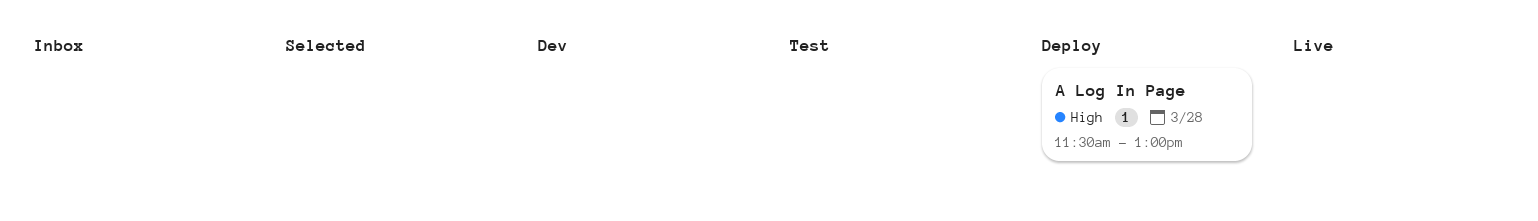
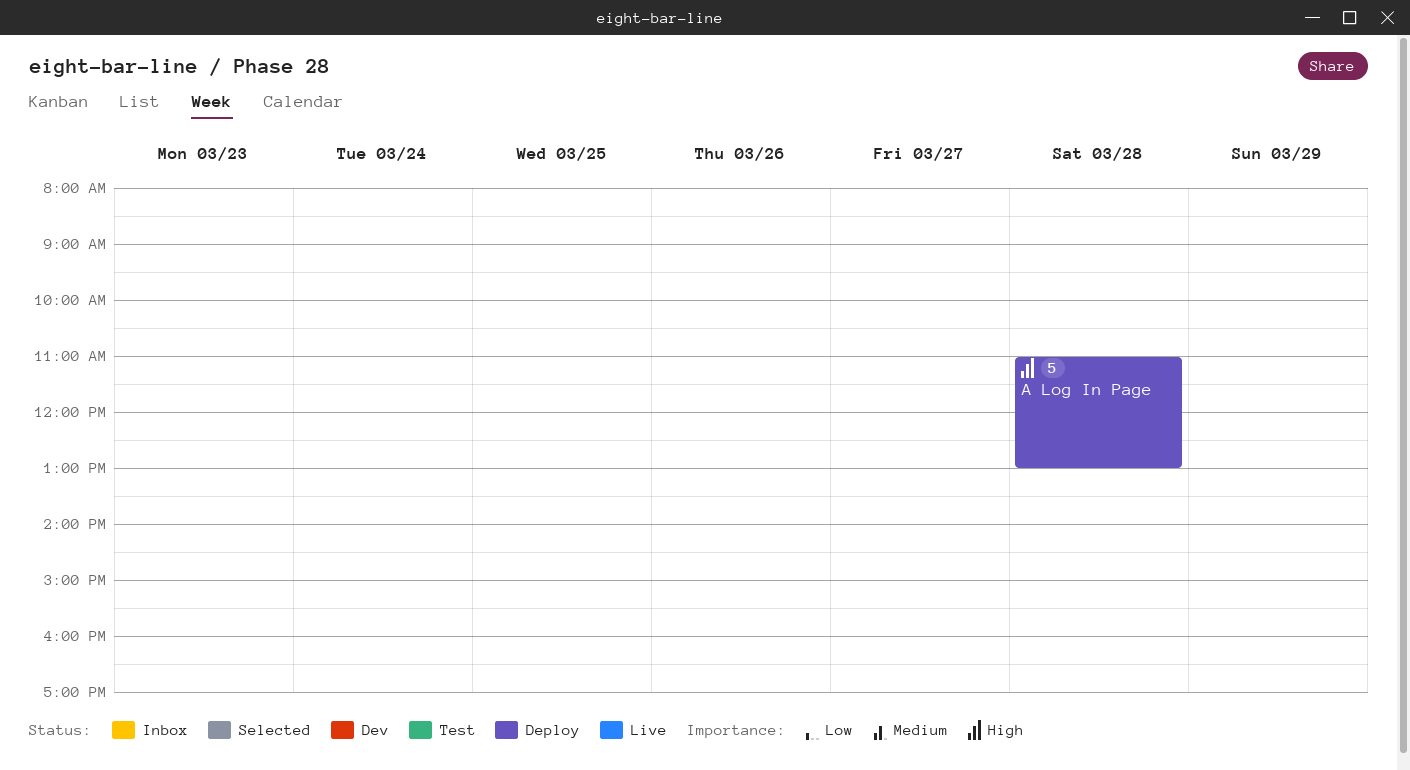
A Log In Page, estimate: 1 -> 5
A Log In Page, begins: 11:30 -> 11:00

